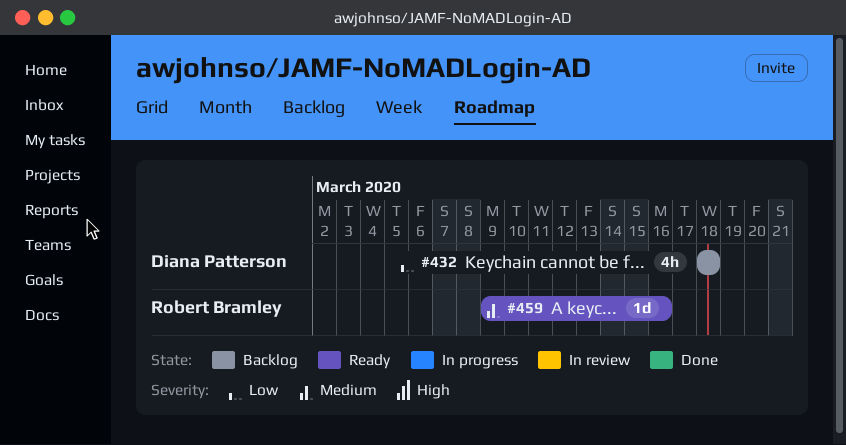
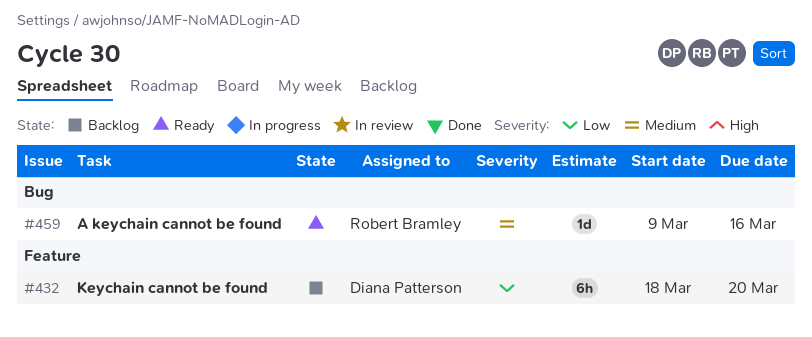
#432, estimate: 4h -> 6h
#432, due: Mar 18 -> Mar 20

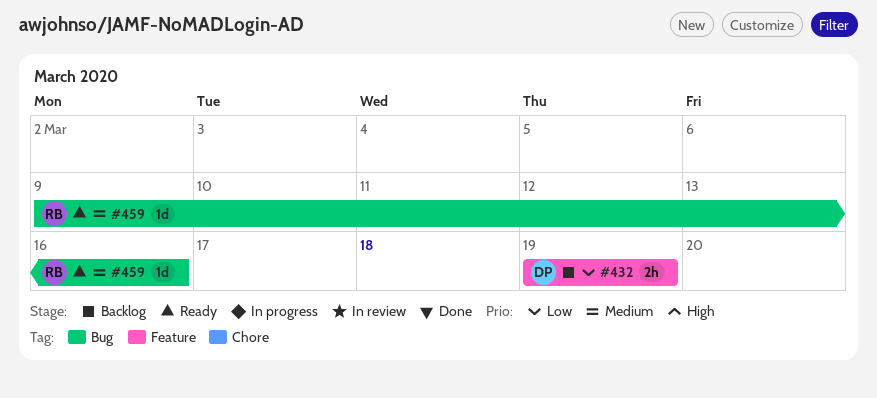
#432, estimate: 6h -> 2h
#432, start: Mar 18 -> Mar 19
#432, due: Mar 20 -> Mar 19

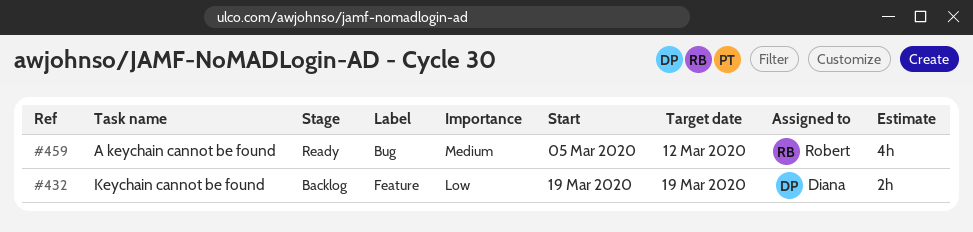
#459, estimate: 1d -> 4h
#459, start: Mar 9 -> Mar 5
#459, due: Mar 16 -> Mar 12

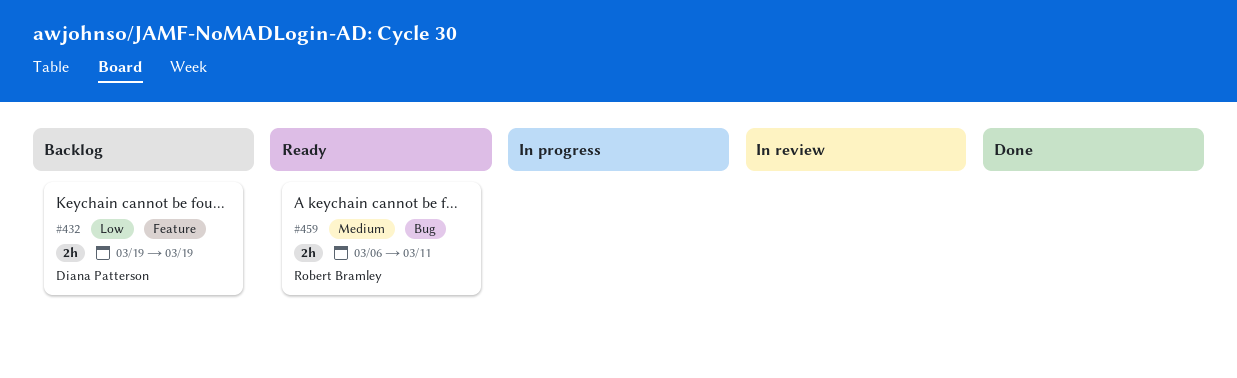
#459, estimate: 4h -> 2h
#459, start: Mar 5 -> Mar 6
#459, due: Mar 12 -> Mar 11

